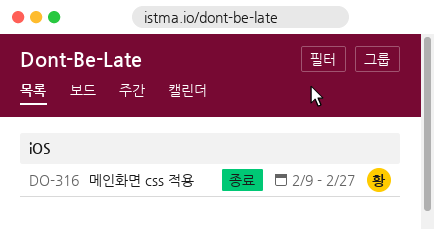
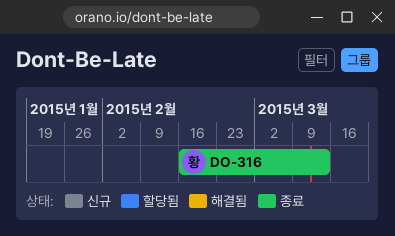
DO-316, start: Feb 9 -> Feb 16
DO-316, due: Feb 27 -> Mar 13

